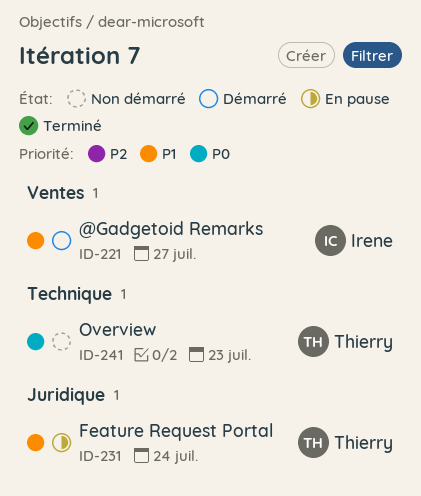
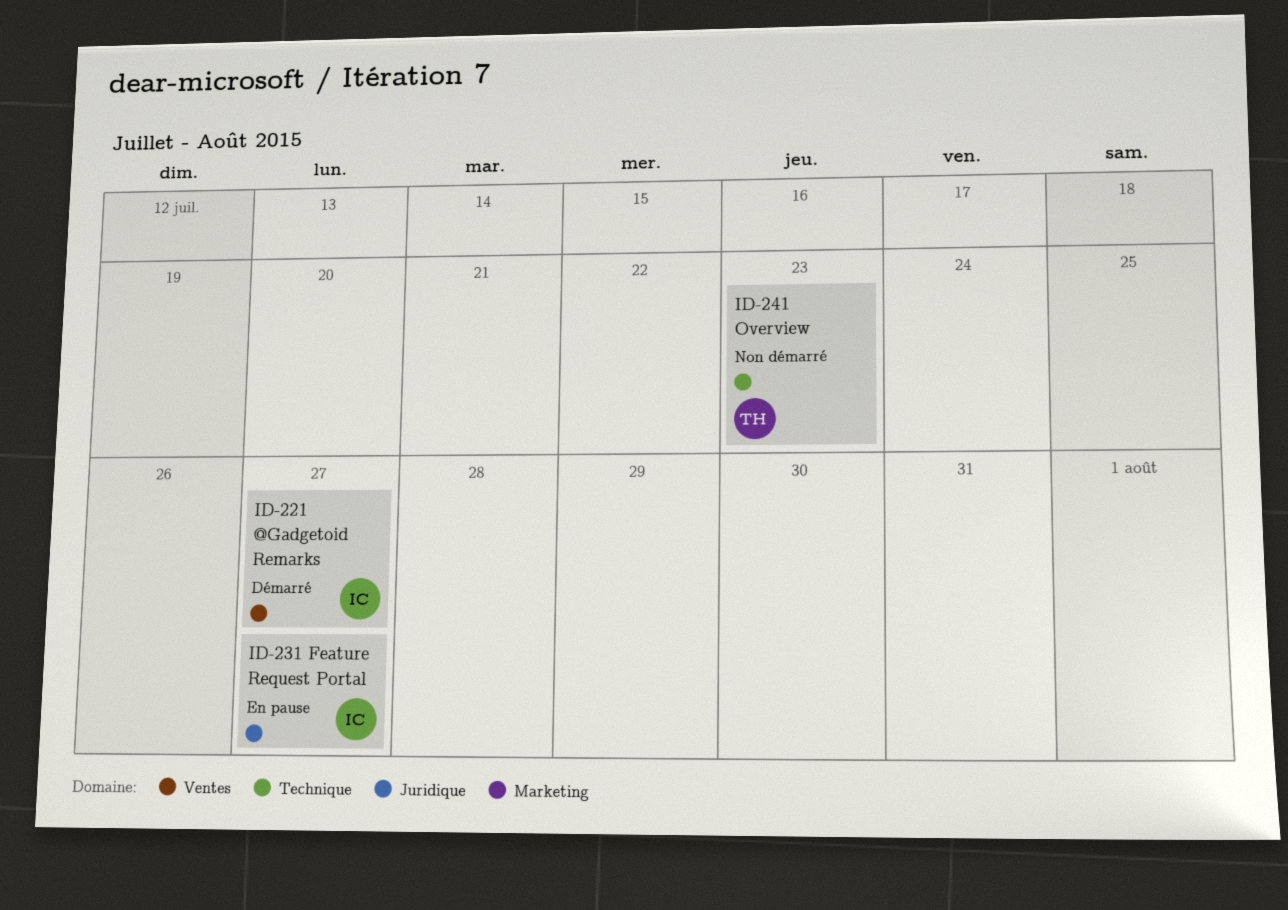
ID-231, owner: Thierry -> Irene
ID-231, due: Jul 24 -> Jul 27

